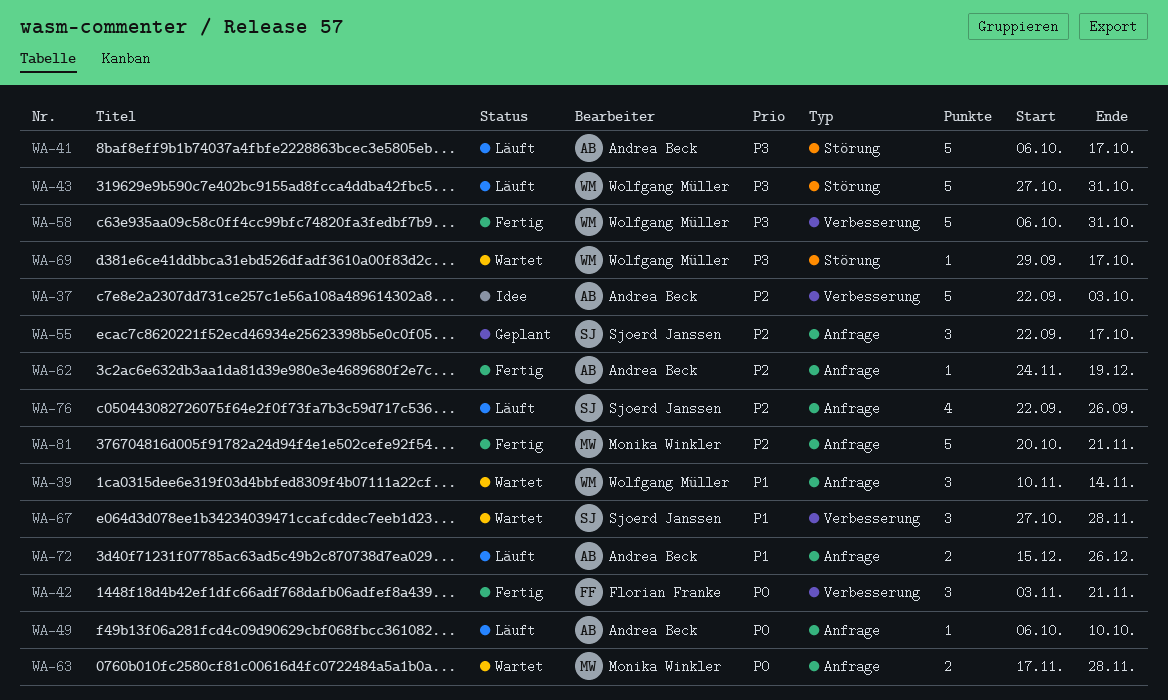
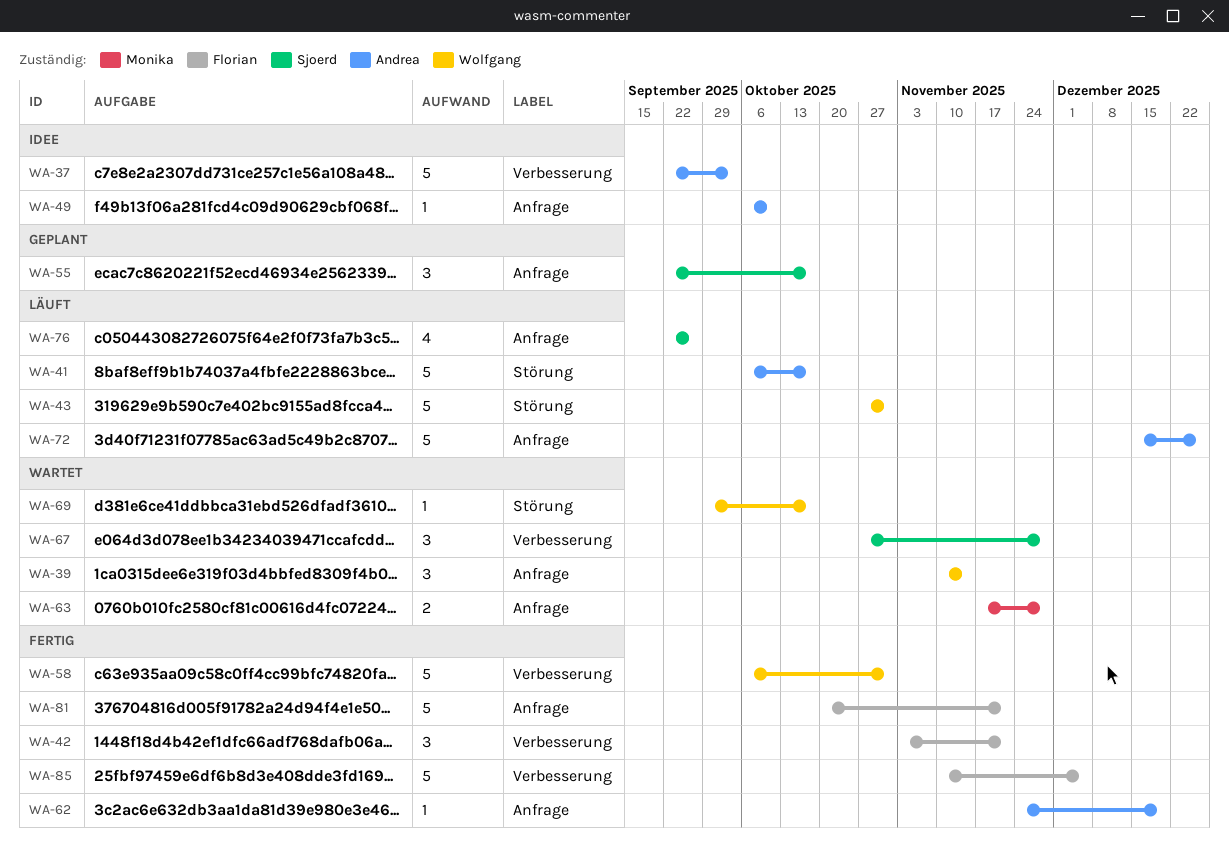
WA-49, status: Läuft -> Idee
WA-72, estimate: 2 -> 5
WA-81, owner: Monika Winkler -> Florian Franke
WA-85: none -> present

